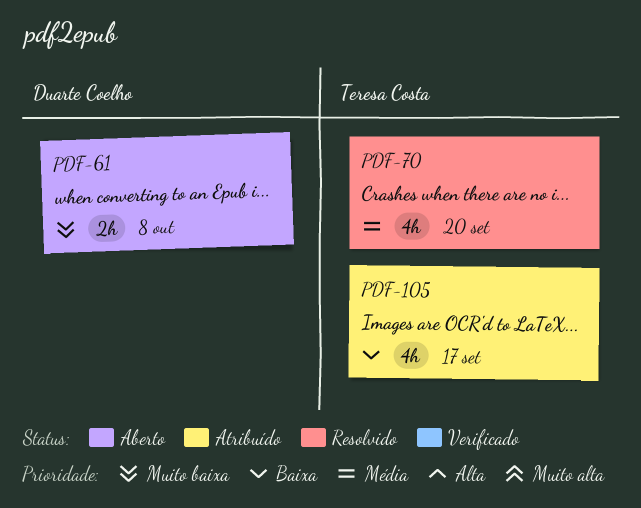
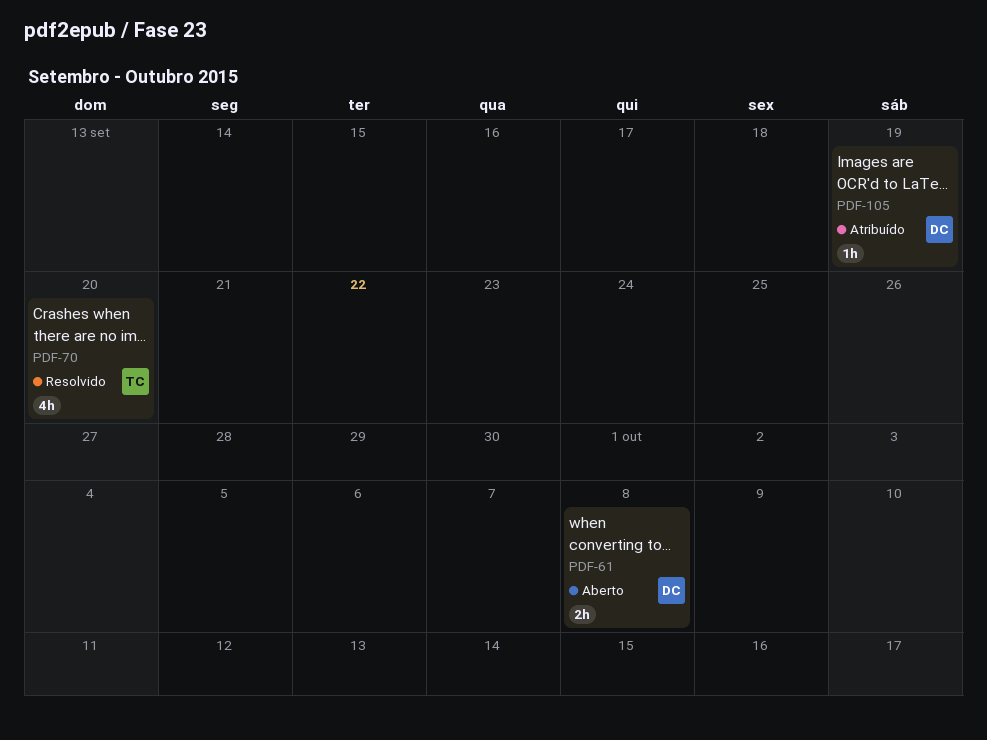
PDF-105, owner: Teresa Costa -> Duarte Coelho
PDF-105, estimate: 4h -> 1h
PDF-105, due: Sep 17 -> Sep 19

